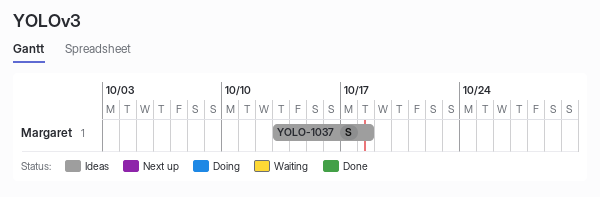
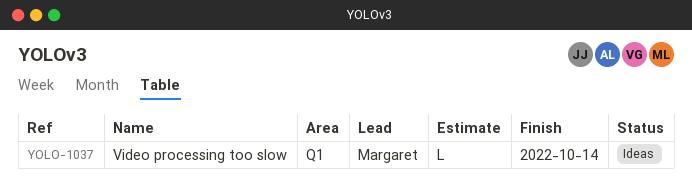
YOLO-1037, estimate: S -> L
YOLO-1037, due: Oct 18 -> Oct 14

